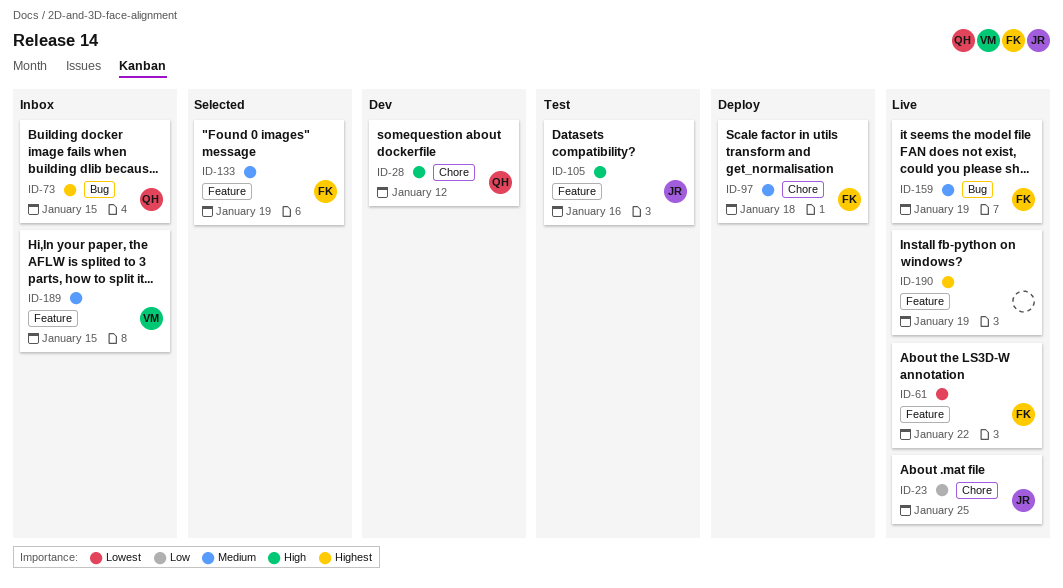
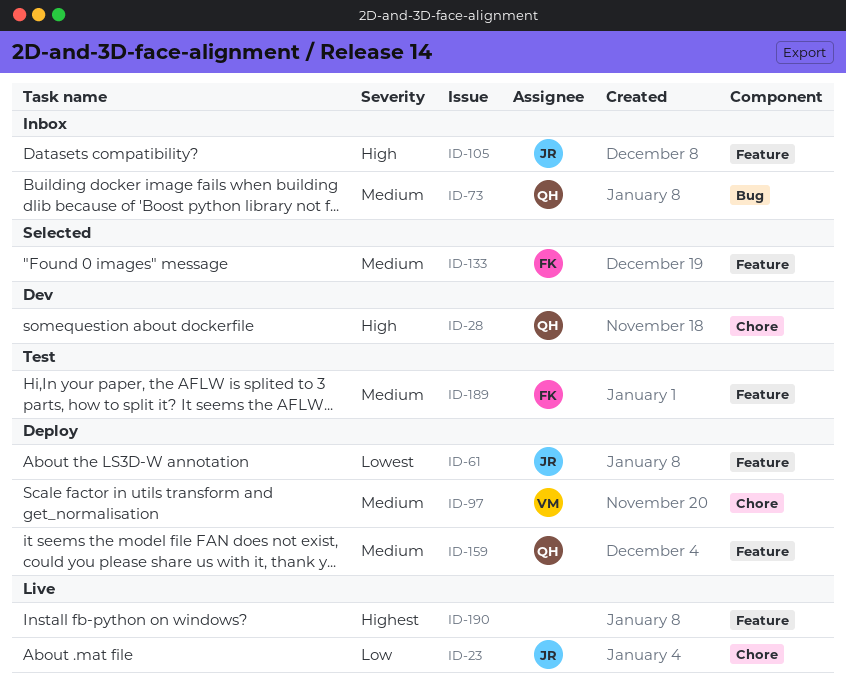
ID-61, status: Live -> Deploy
ID-61, owner: FK -> JR
ID-73, priority: Highest -> Medium
ID-97, owner: FK -> VM
ID-105, status: Test -> Inbox
ID-159, status: Live -> Deploy
ID-159, owner: FK -> QH
ID-159, label: Bug -> Feature
ID-189, status: Inbox -> Test
ID-189, owner: VM -> FK

